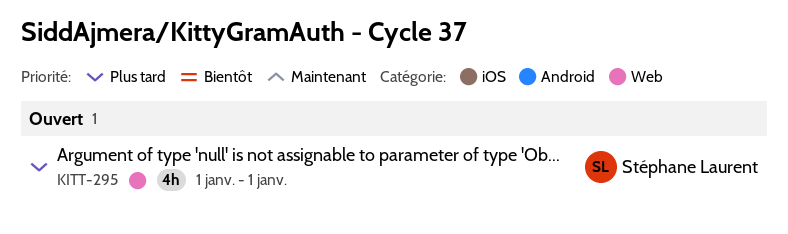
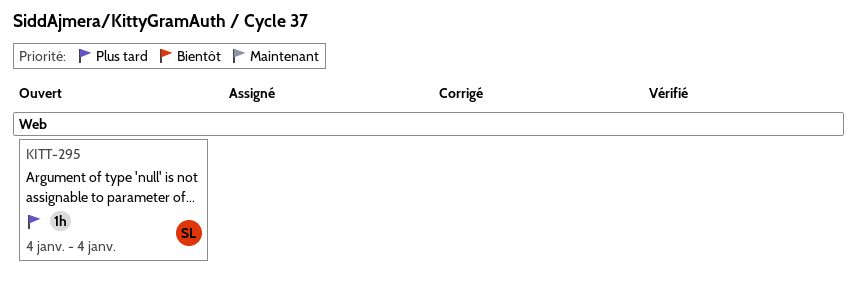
KITT-295, estimate: 4h -> 1h
KITT-295, start: Jan 1 -> Jan 4
KITT-295, due: Jan 1 -> Jan 4

